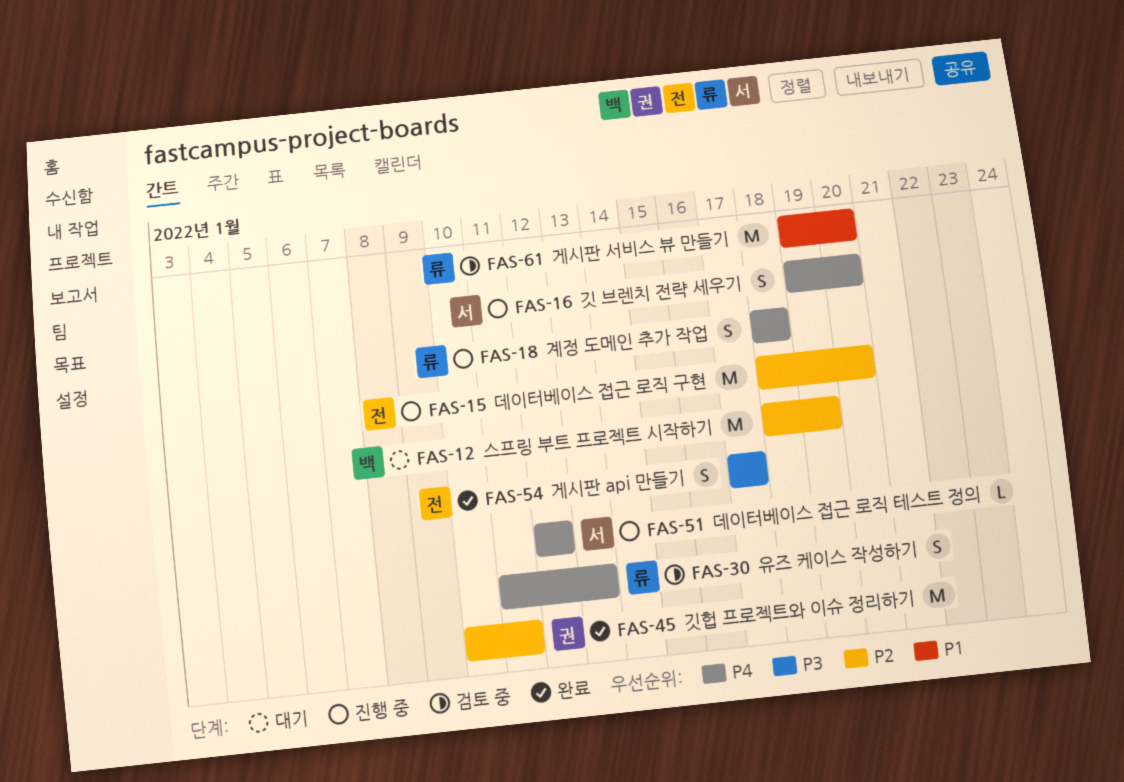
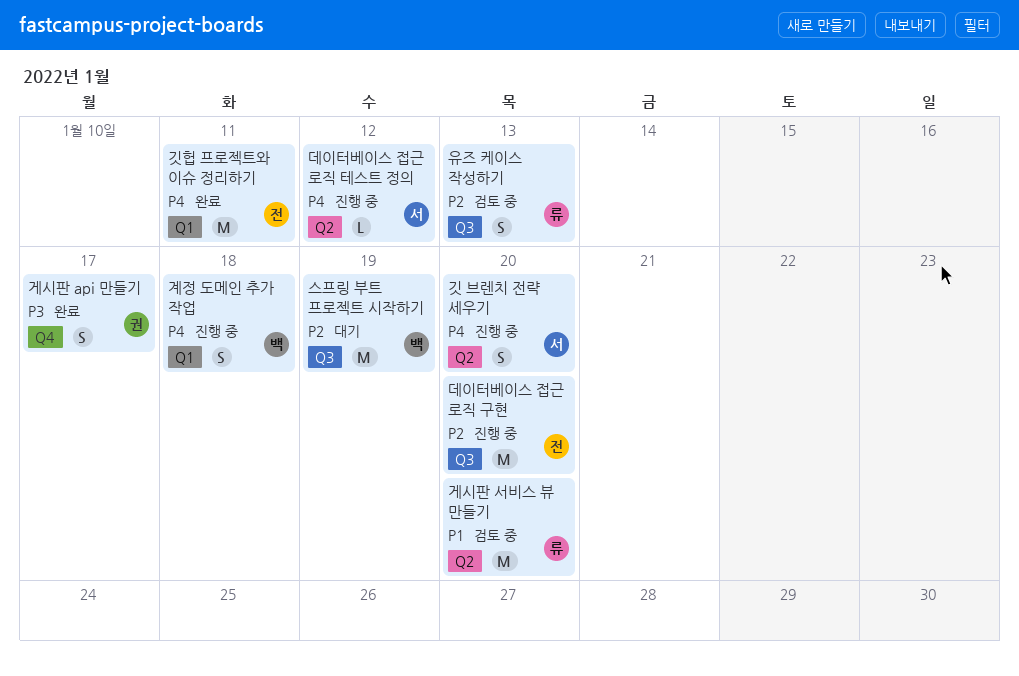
게시판 api 만들기, owner: 전 -> 권
계정 도메인 추가 작업, owner: 류 -> 백
깃헙 프로젝트와 이슈 정리하기, owner: 권 -> 전
깃헙 프로젝트와 이슈 정리하기, priority: P2 -> P4
유즈 케이스 작성하기, priority: P4 -> P2

